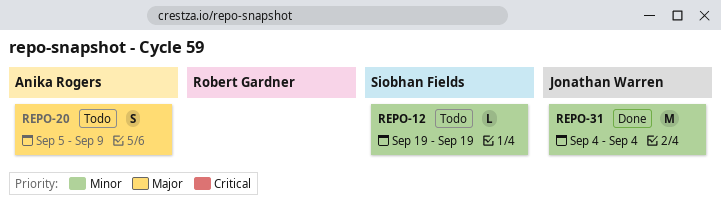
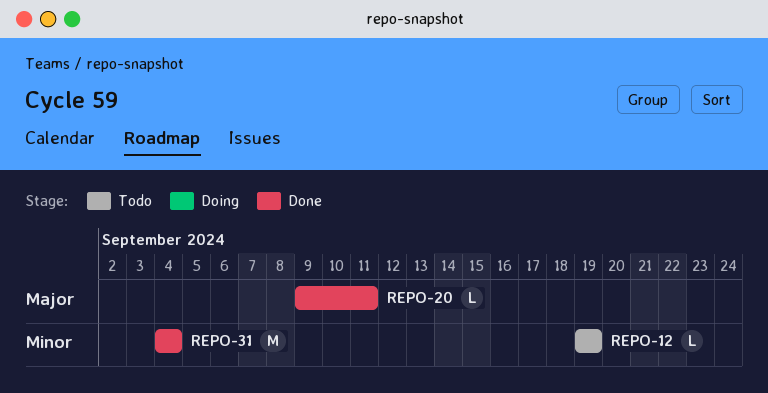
REPO-20, status: Todo -> Done
REPO-20, estimate: S -> L
REPO-20, start: Sep 5 -> Sep 9
REPO-20, due: Sep 9 -> Sep 11

